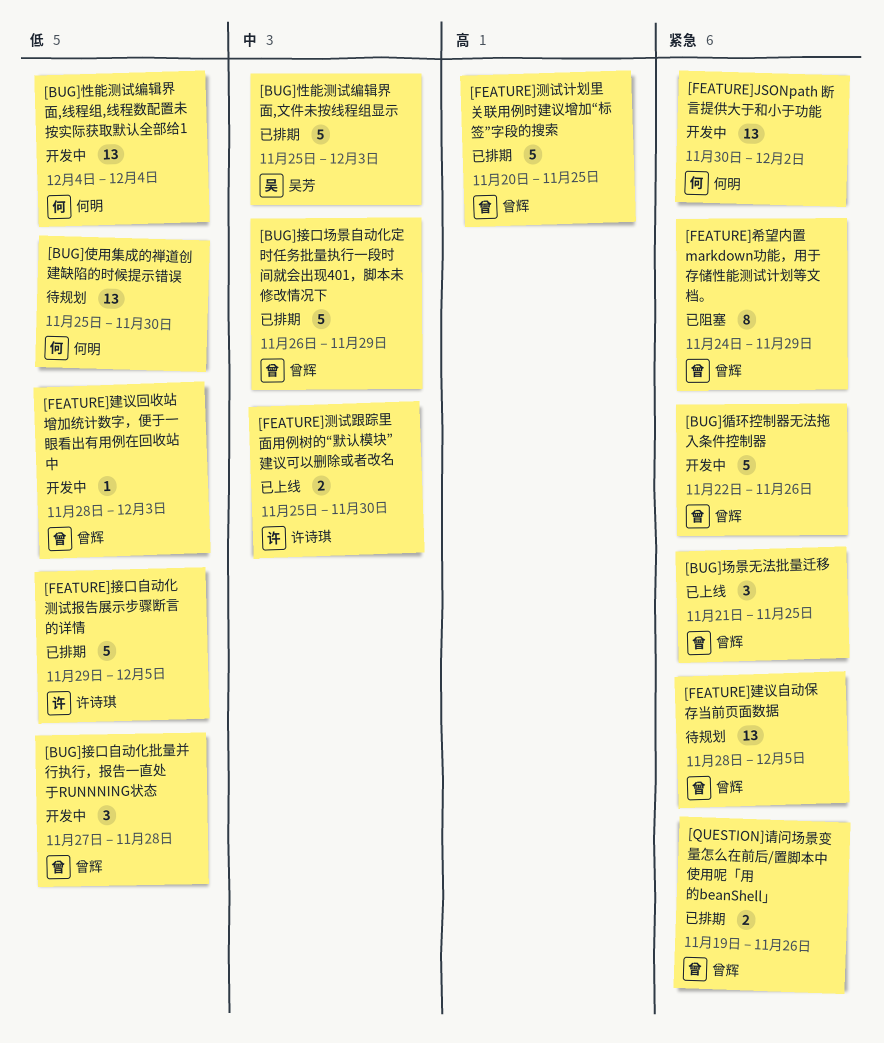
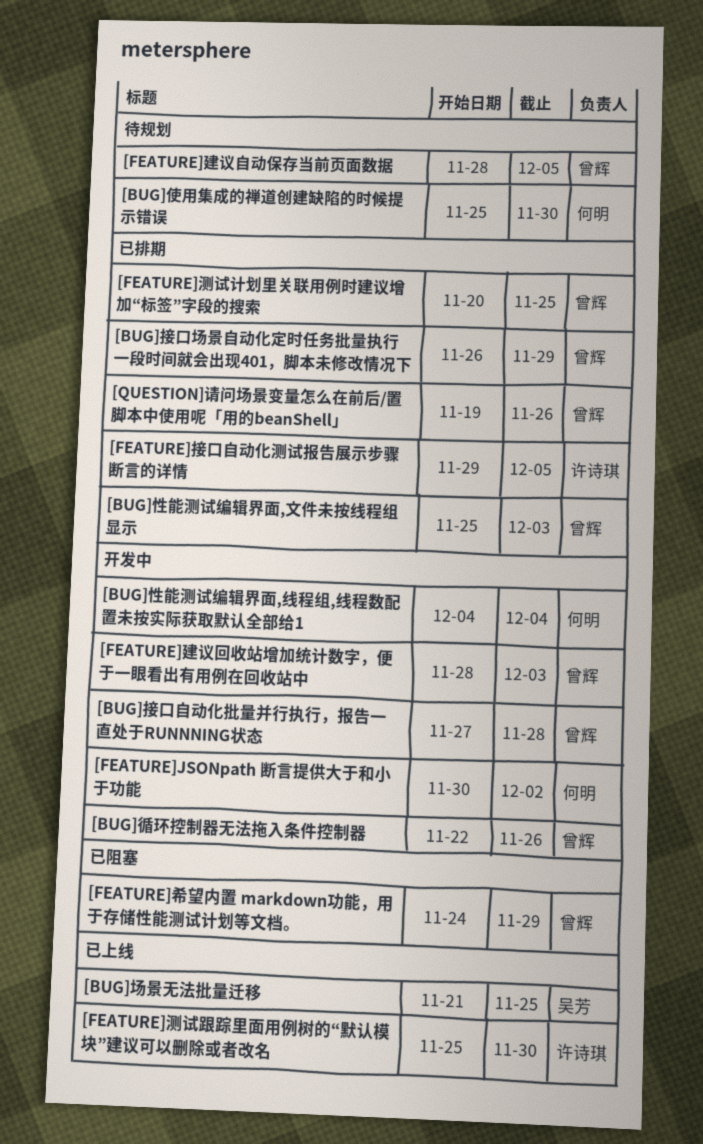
[BUG]场景无法批量迁移, owner: 曾辉 -> 吴芳
[BUG]性能测试编辑界面,文件未按线程组显示, owner: 吴芳 -> 曾辉

